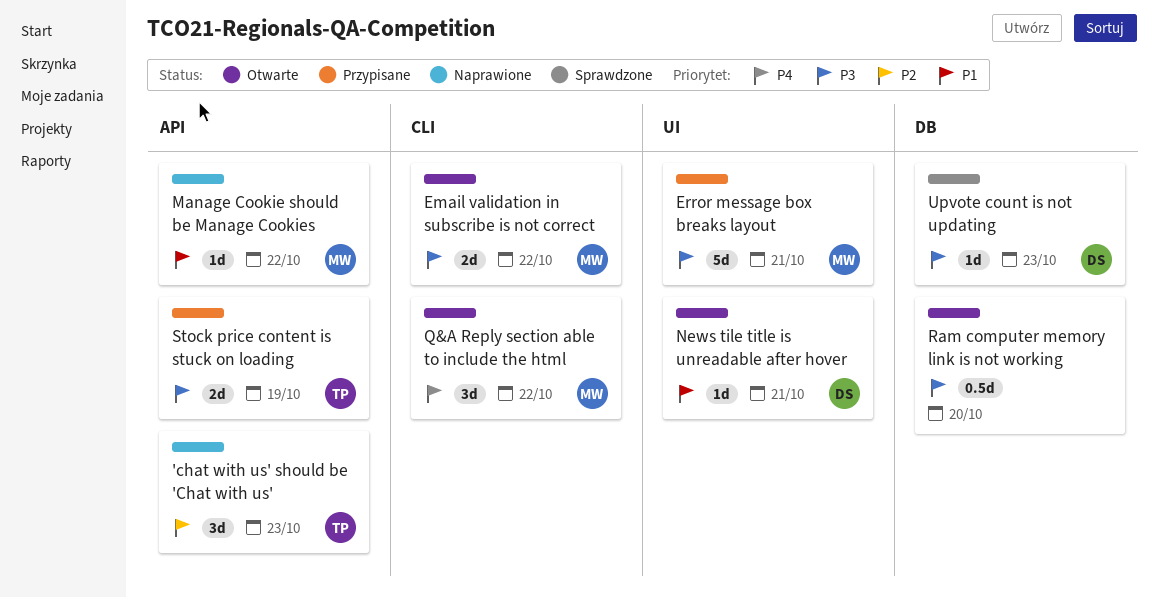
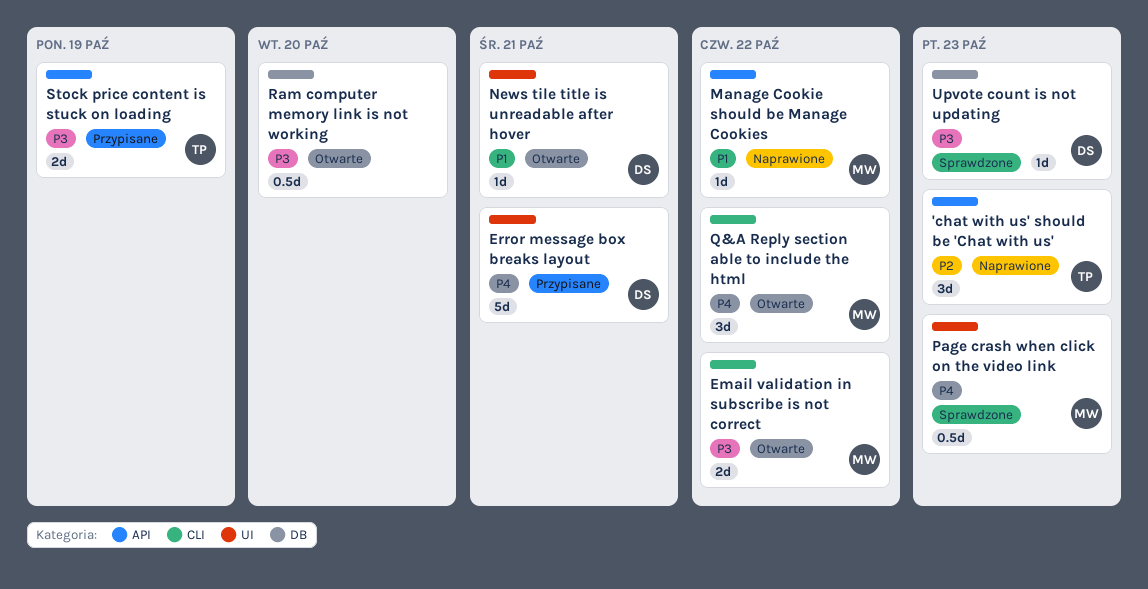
Error message box breaks layout, owner: MW -> DS
Error message box breaks layout, priority: P3 -> P4
Page crash when click on the video link: none -> present

